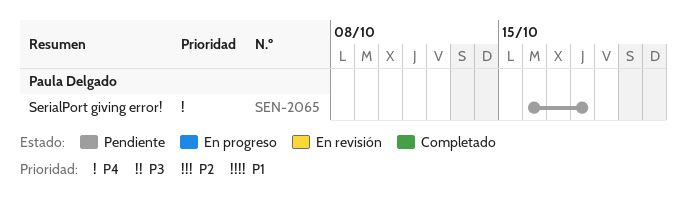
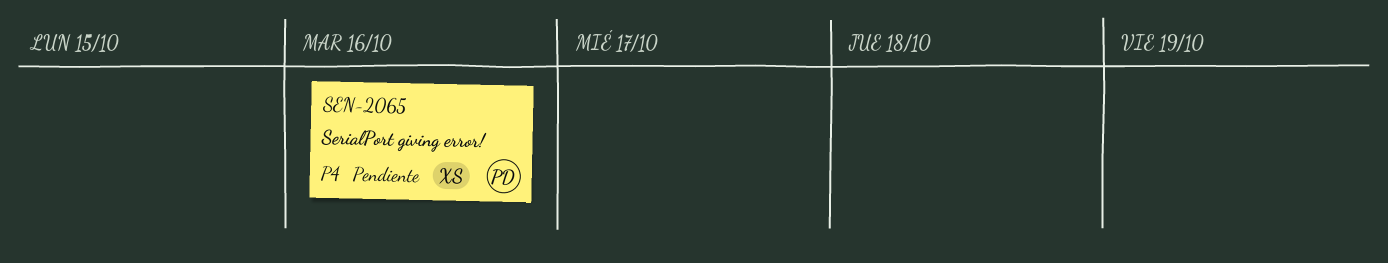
SEN-2065, due: Oct 18 -> Oct 16

